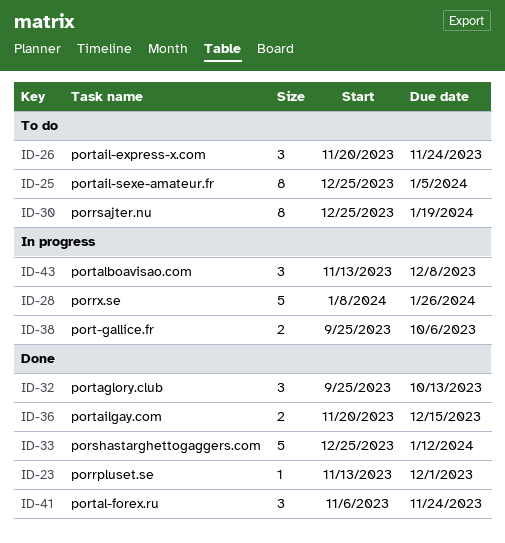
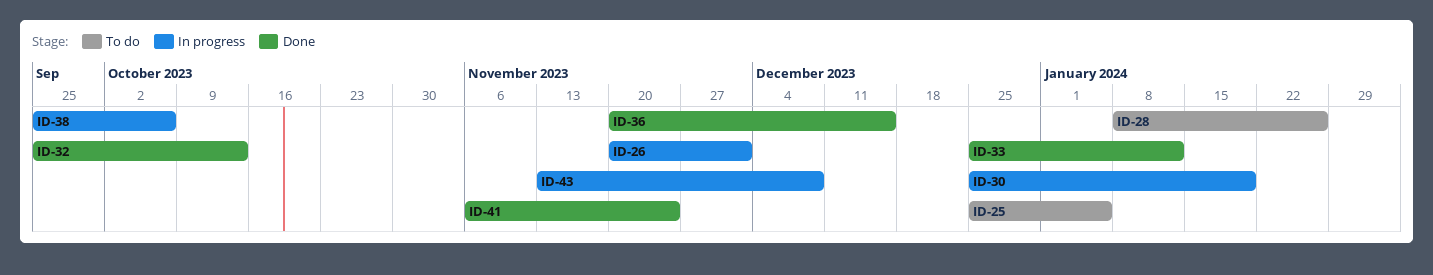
ID-23: present -> none
ID-26, status: To do -> In progress
ID-26, due: Nov 24 -> Dec 1
ID-28, status: In progress -> To do
ID-30, status: To do -> In progress

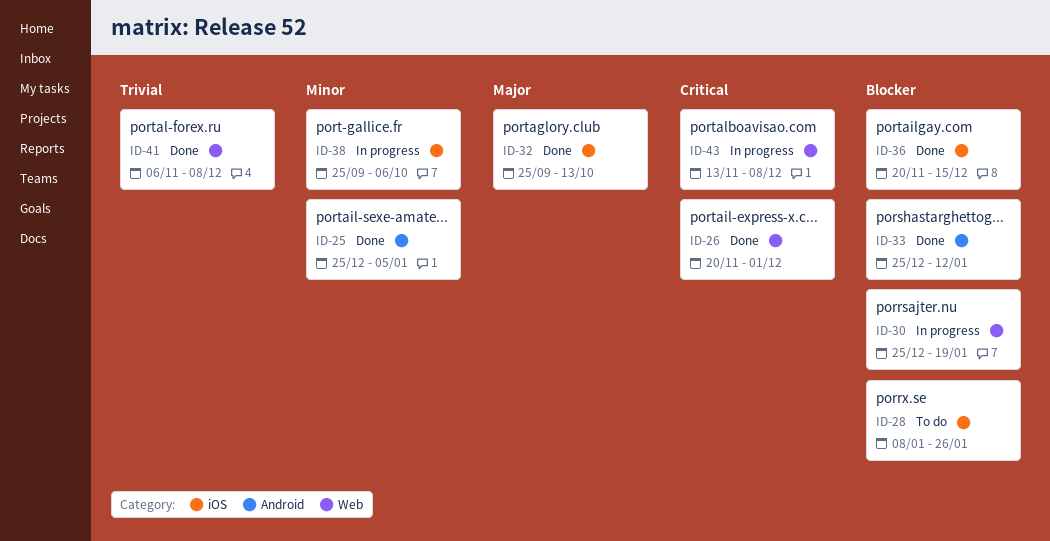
ID-25, status: To do -> Done
ID-26, status: In progress -> Done
ID-41, due: Nov 24 -> Dec 8

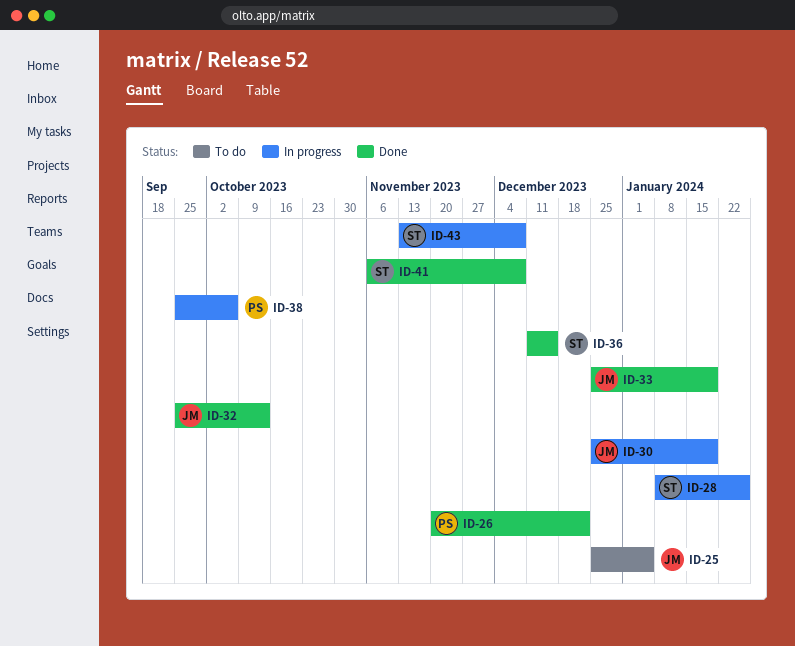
ID-25, status: Done -> To do
ID-26, due: Dec 1 -> Dec 22
ID-28, status: To do -> In progress
ID-33, due: Jan 12 -> Jan 19
ID-36, start: Nov 20 -> Dec 11

